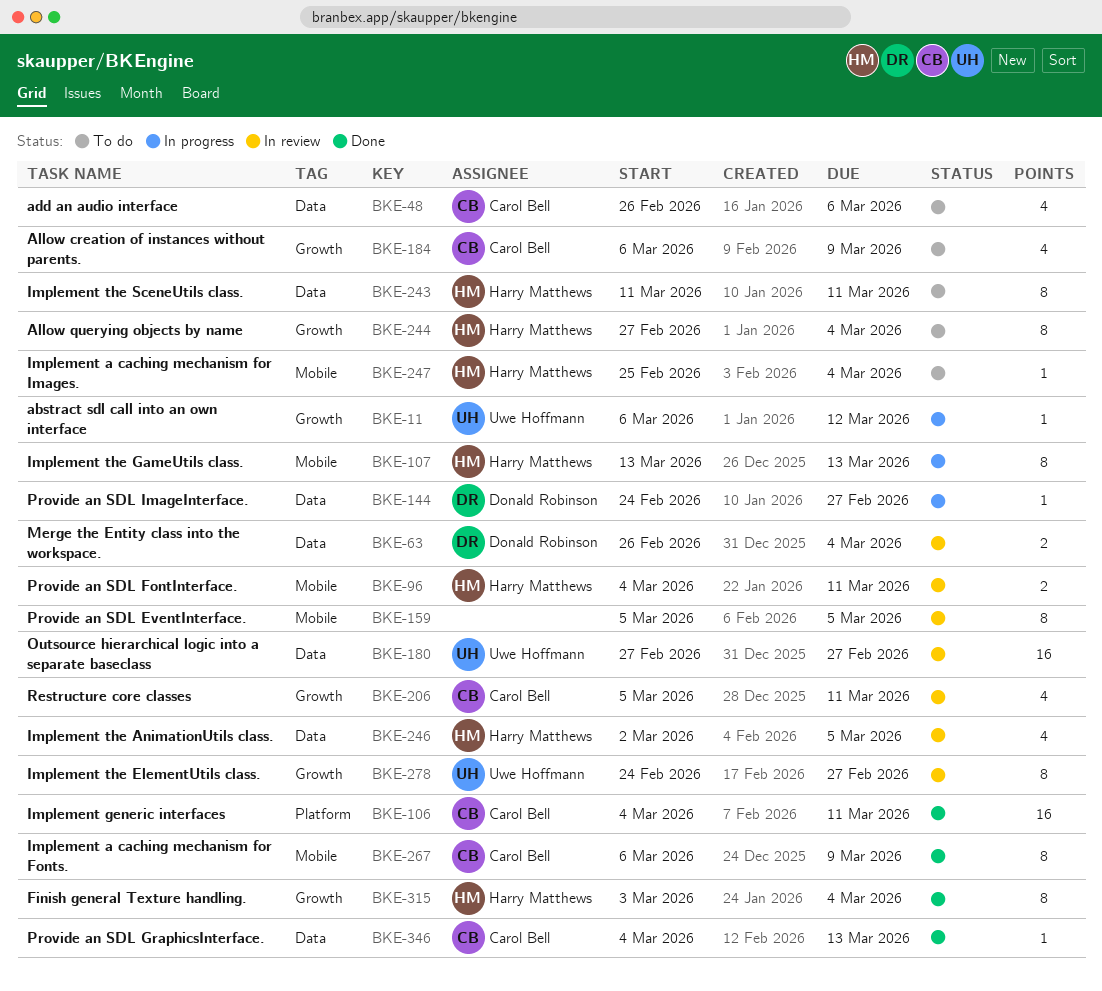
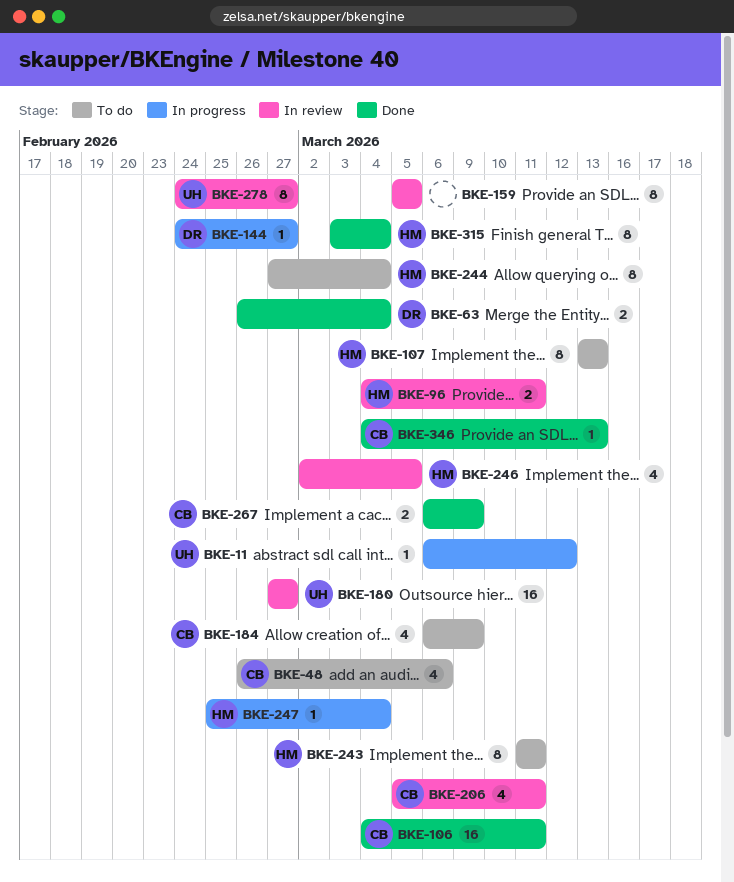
BKE-63, status: In review -> Done
BKE-107, status: In progress -> To do
BKE-247, status: To do -> In progress
BKE-267, estimate: 8 -> 2

